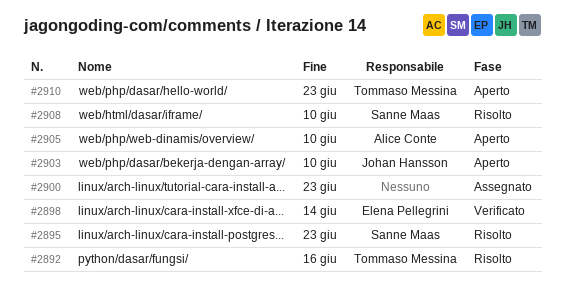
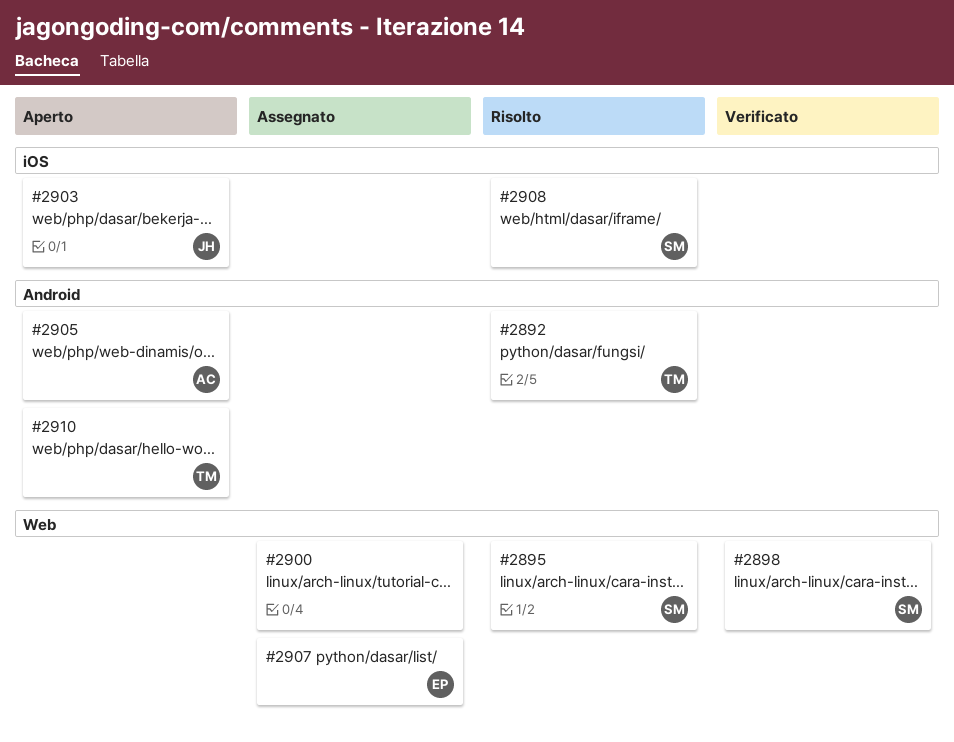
#2898, owner: Elena Pellegrini -> Sanne Maas
#2907: none -> present

